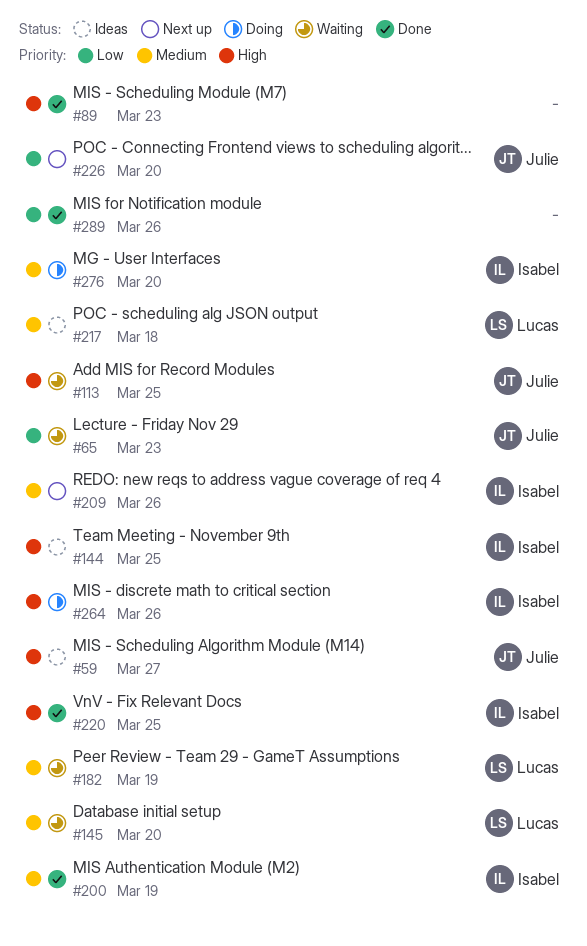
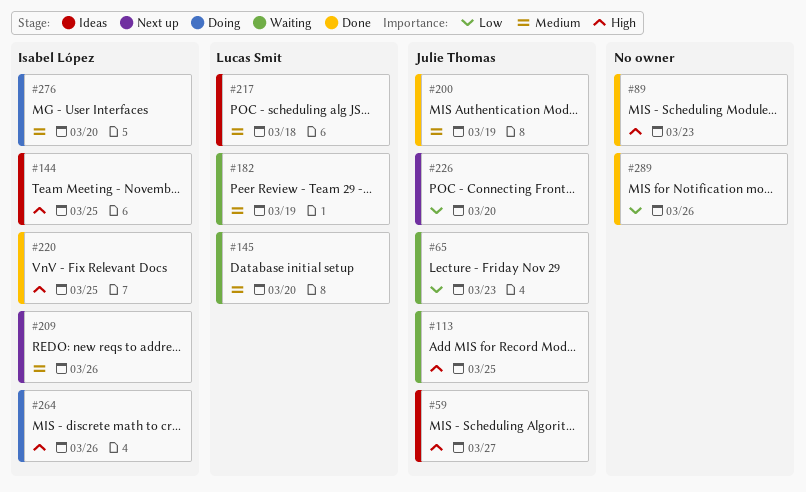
#200, owner: Isabel López -> Julie Thomas

